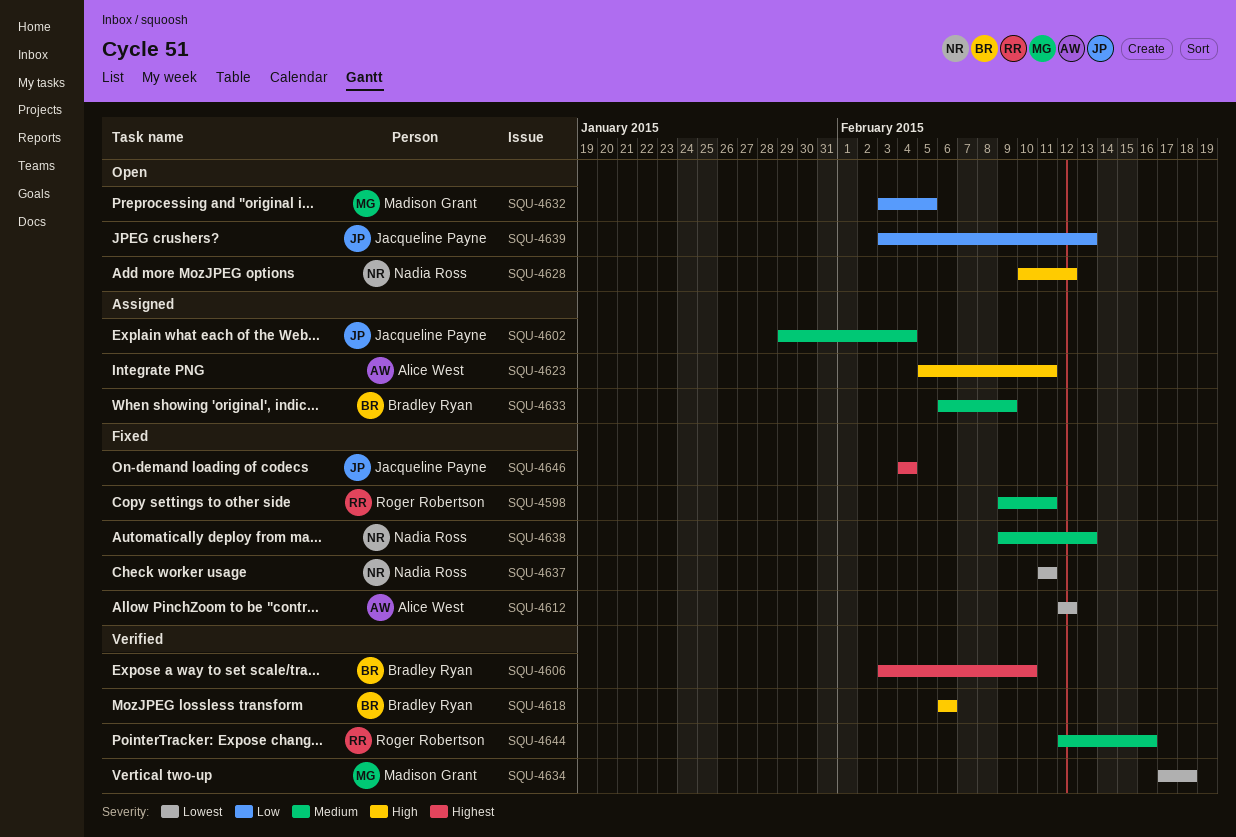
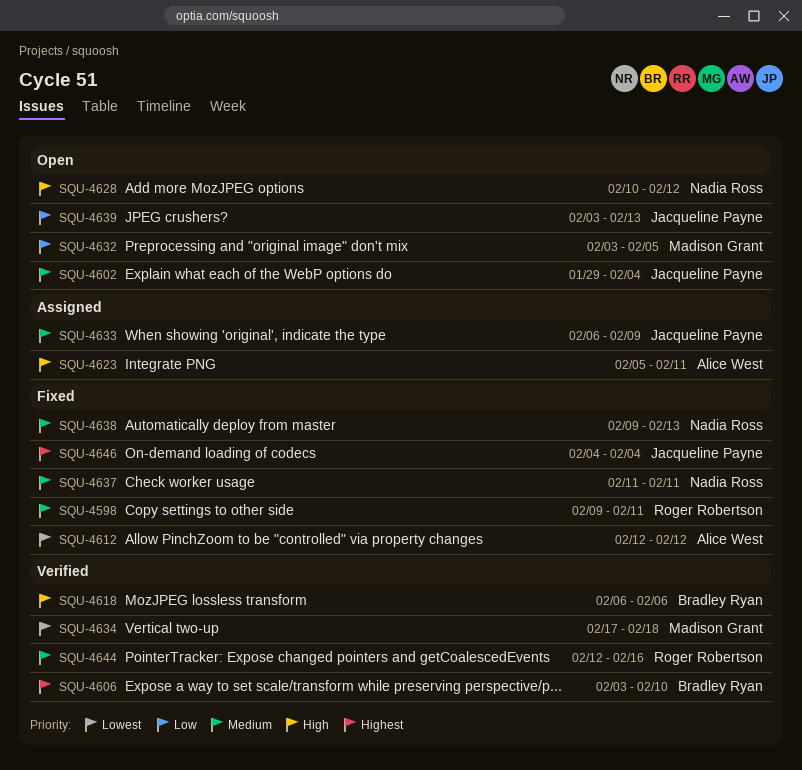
SQU-4602, status: Assigned -> Open
SQU-4633, owner: Bradley Ryan -> Jacqueline Payne
SQU-4637, priority: Lowest -> Medium

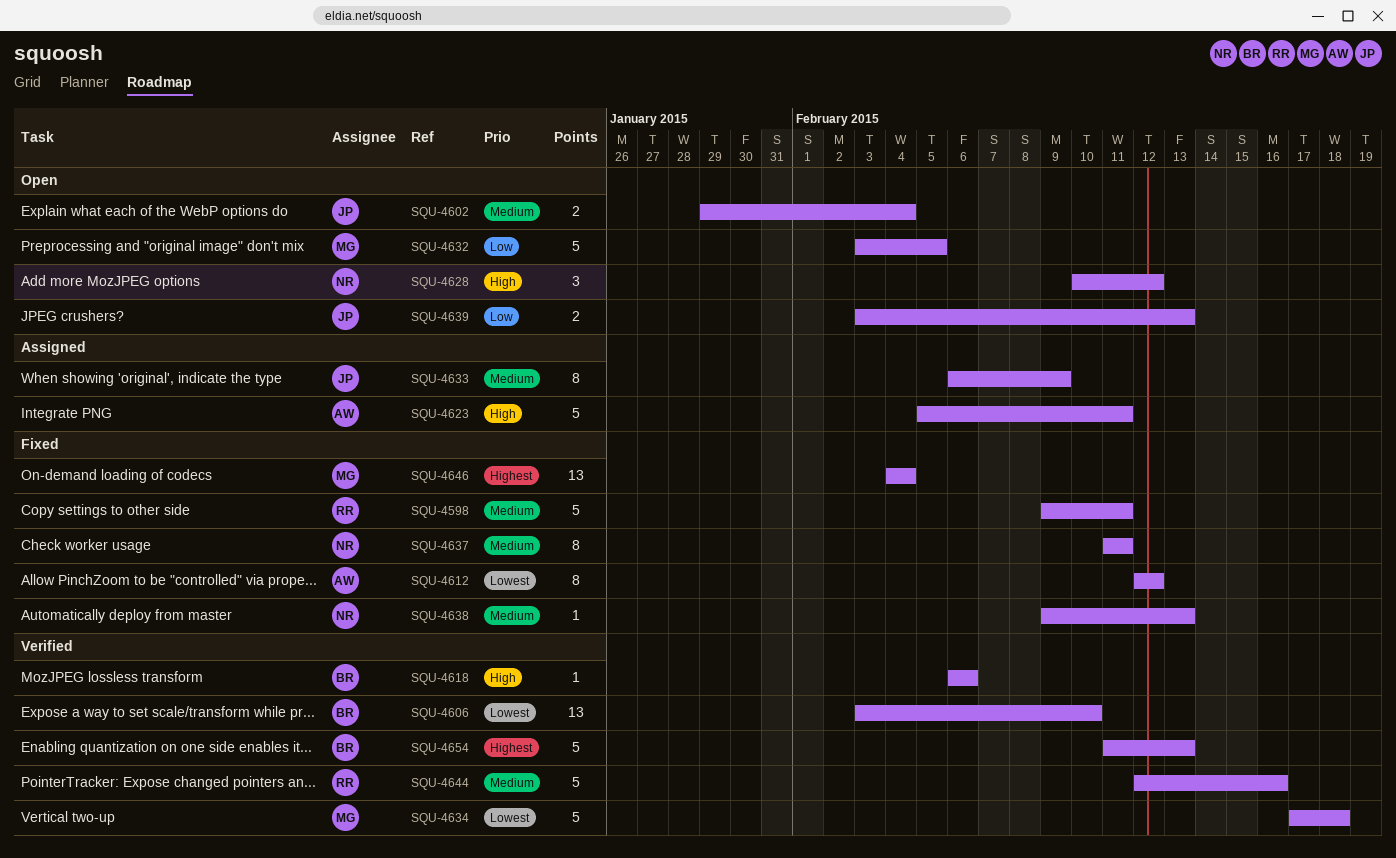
SQU-4606, priority: Highest -> Lowest
SQU-4646, owner: Jacqueline Payne -> Madison Grant
SQU-4654: none -> present

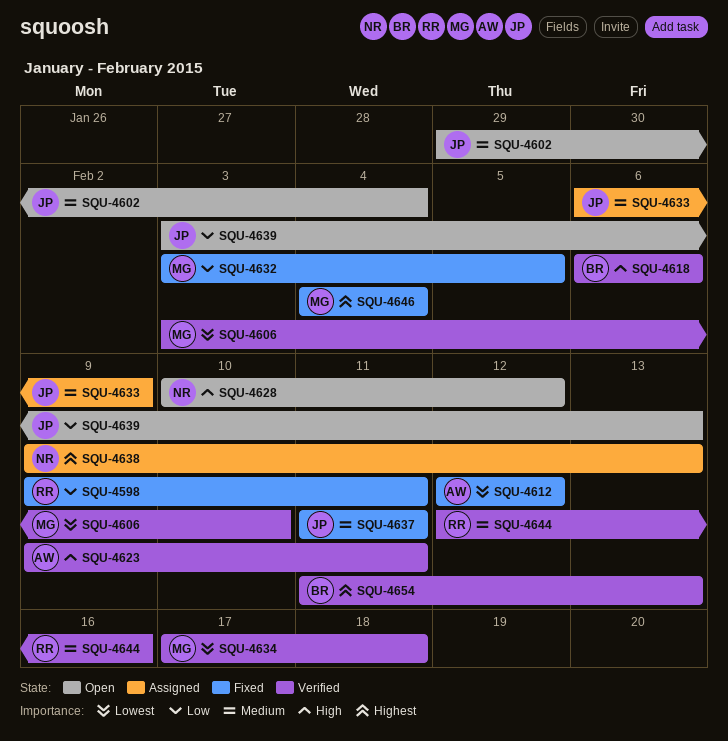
SQU-4598, priority: Medium -> Low
SQU-4606, owner: BR -> MG
SQU-4623, status: Assigned -> Verified
SQU-4623, start: Feb 5 -> Feb 9
SQU-4632, status: Open -> Fixed
SQU-4637, owner: NR -> JP
SQU-4638, status: Fixed -> Assigned
SQU-4638, priority: Medium -> Highest

